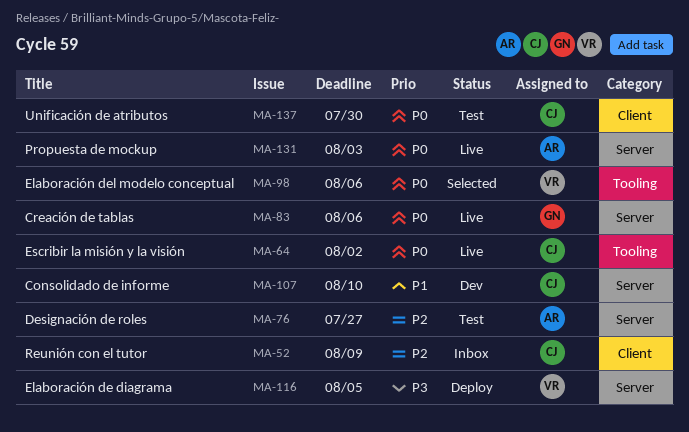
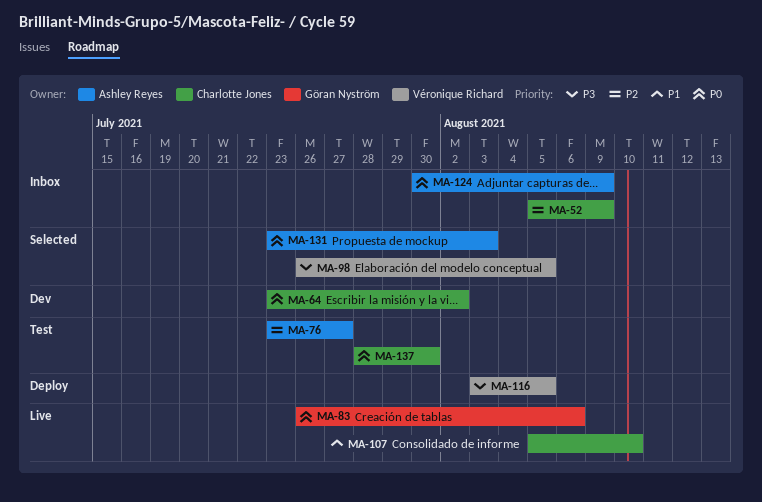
MA-64, status: Live -> Dev
MA-98, priority: P0 -> P3
MA-98, due: Aug 6 -> Aug 5
MA-107, status: Dev -> Live
MA-124: none -> present
MA-131, status: Live -> Selected

